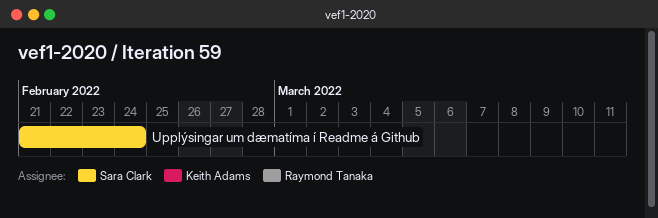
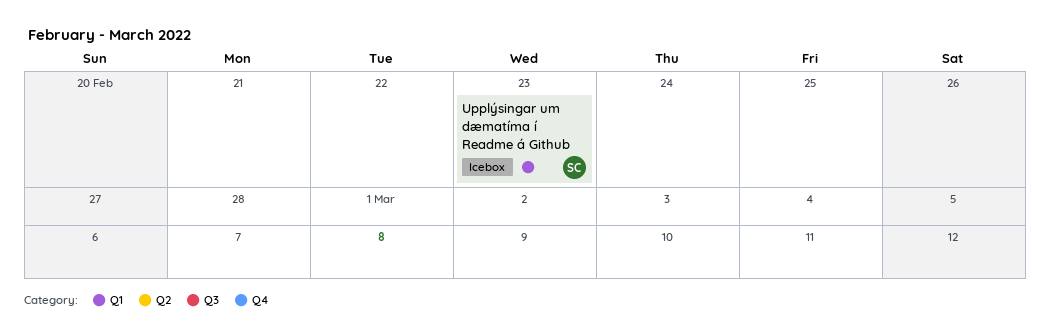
Upplýsingar um dæmatíma í Readme á Github, due: Feb 24 -> Feb 23

